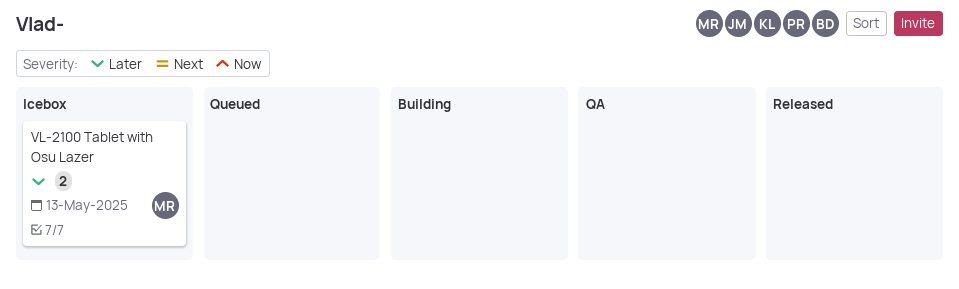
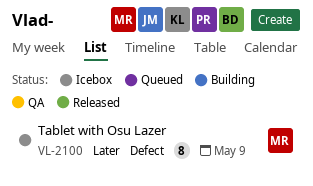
VL-2100, estimate: 2 -> 8
VL-2100, due: May 13 -> May 9

